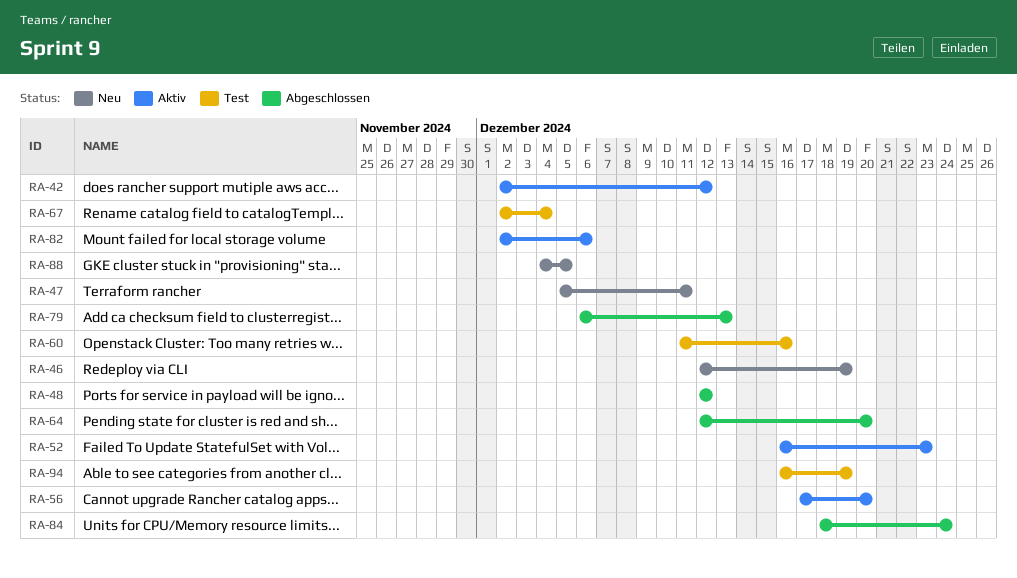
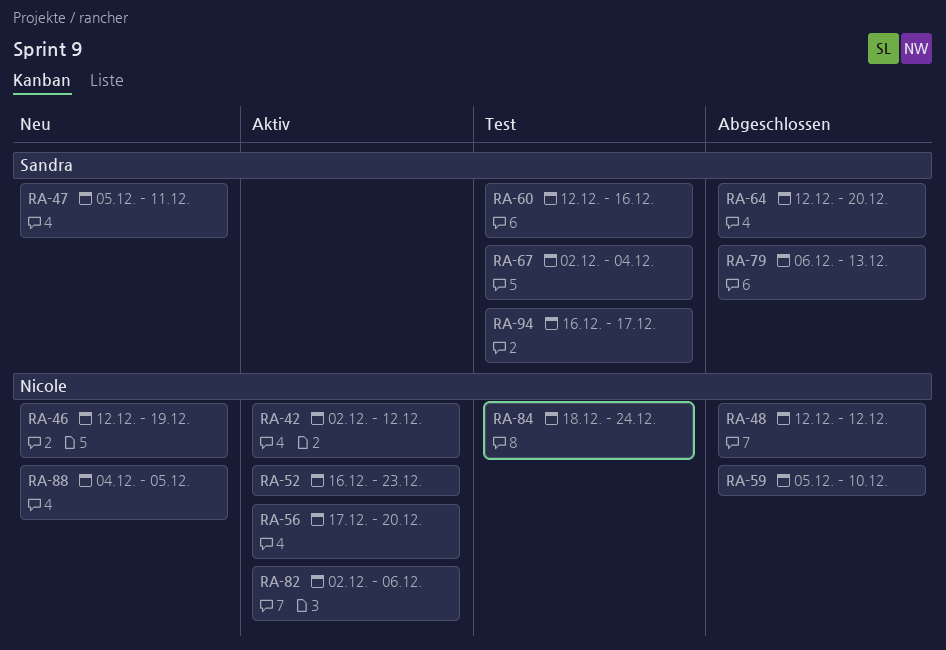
RA-59: none -> present
RA-60, start: Dec 11 -> Dec 12
RA-84, status: Abgeschlossen -> Test
RA-94, due: Dec 19 -> Dec 17

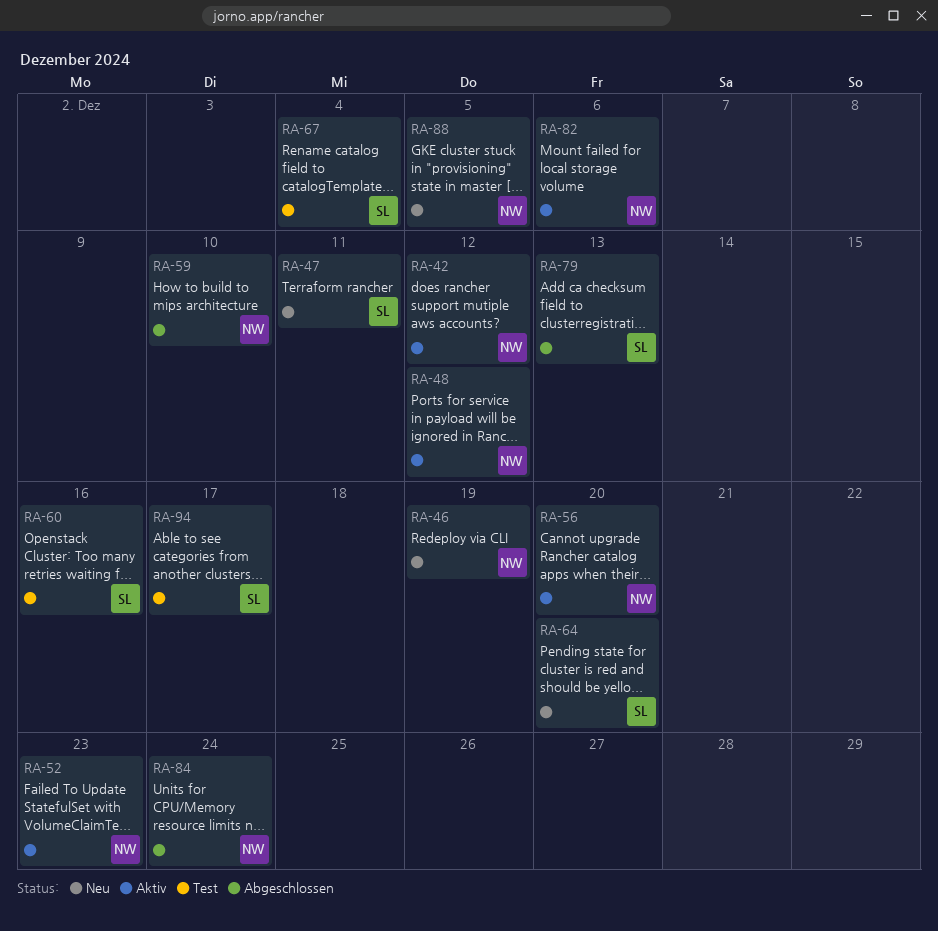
RA-48, status: Abgeschlossen -> Aktiv
RA-64, status: Abgeschlossen -> Neu
RA-84, status: Test -> Abgeschlossen

